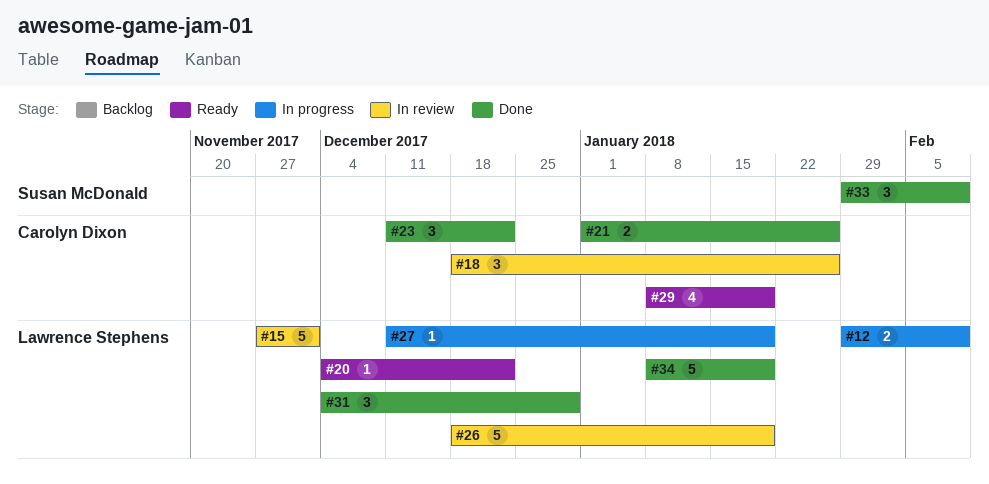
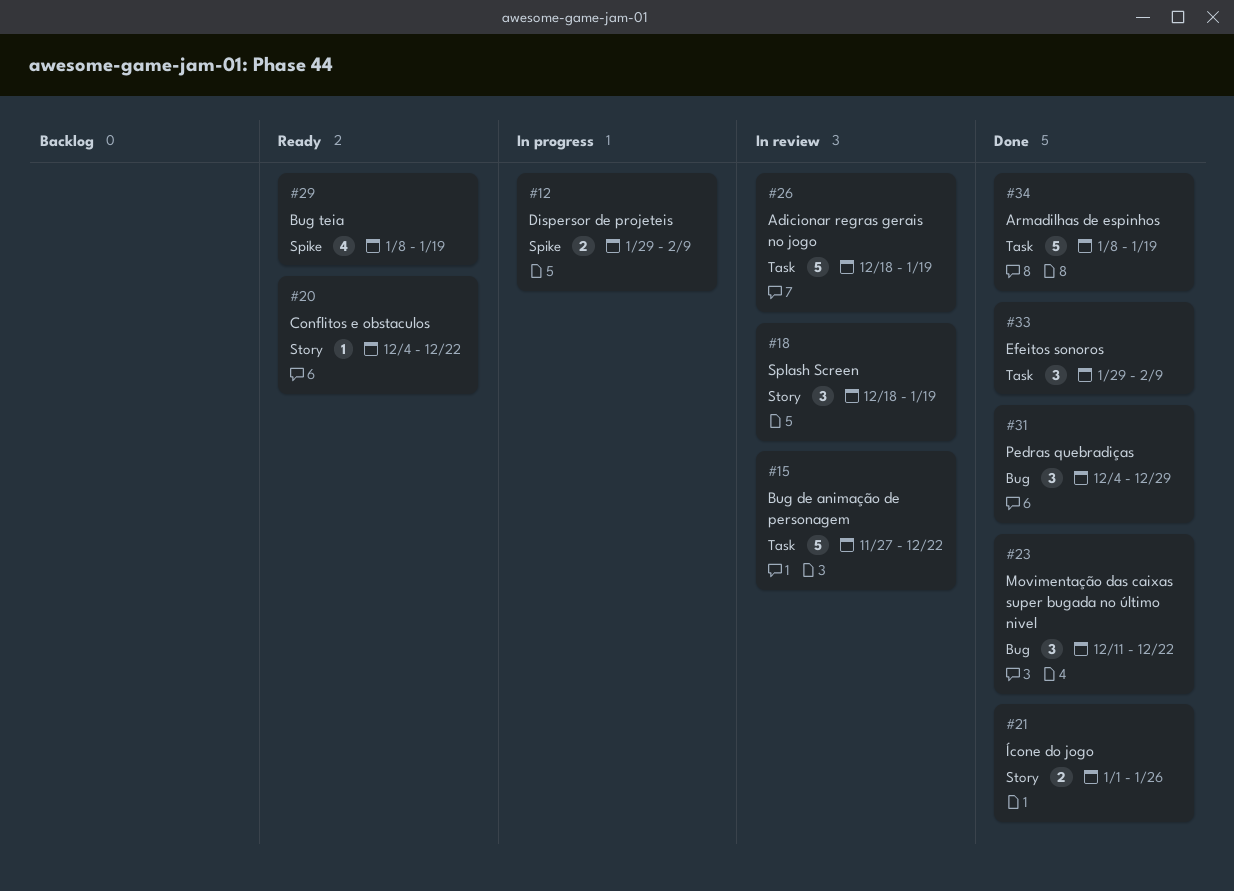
#15, due: Dec 1 -> Dec 22
#18, due: Jan 26 -> Jan 19
#27: present -> none

